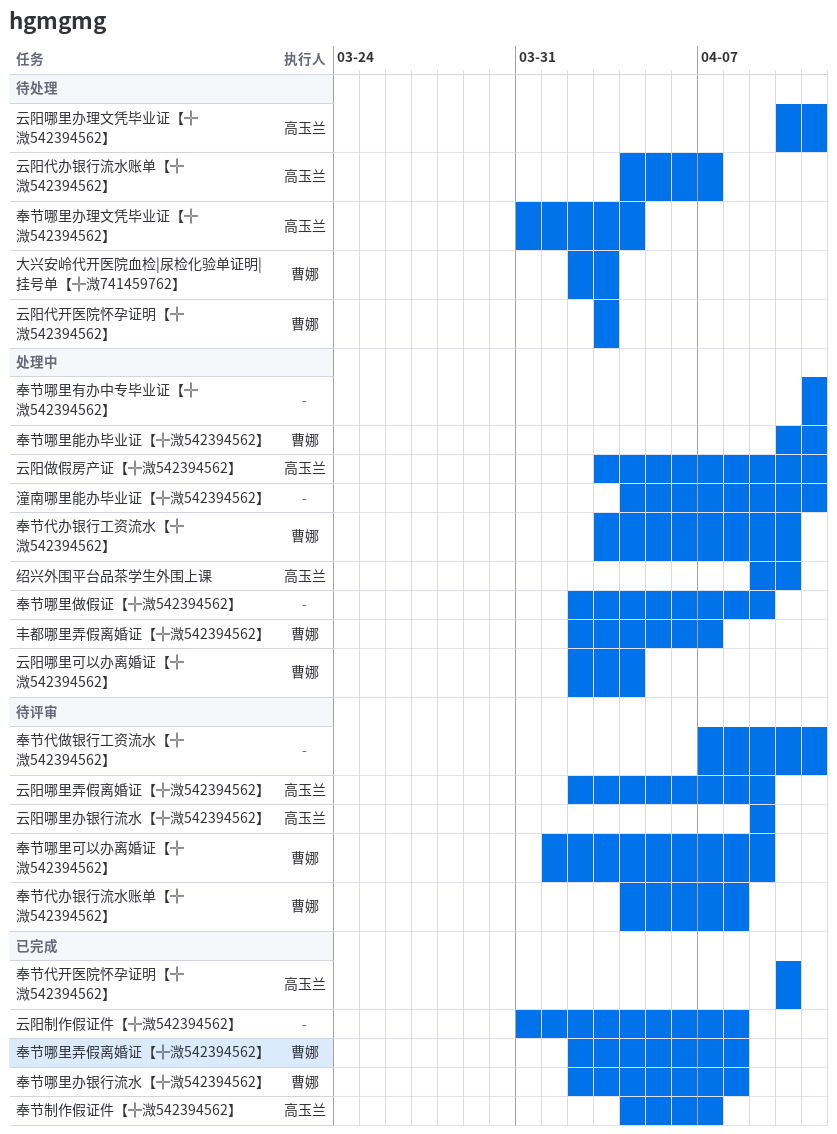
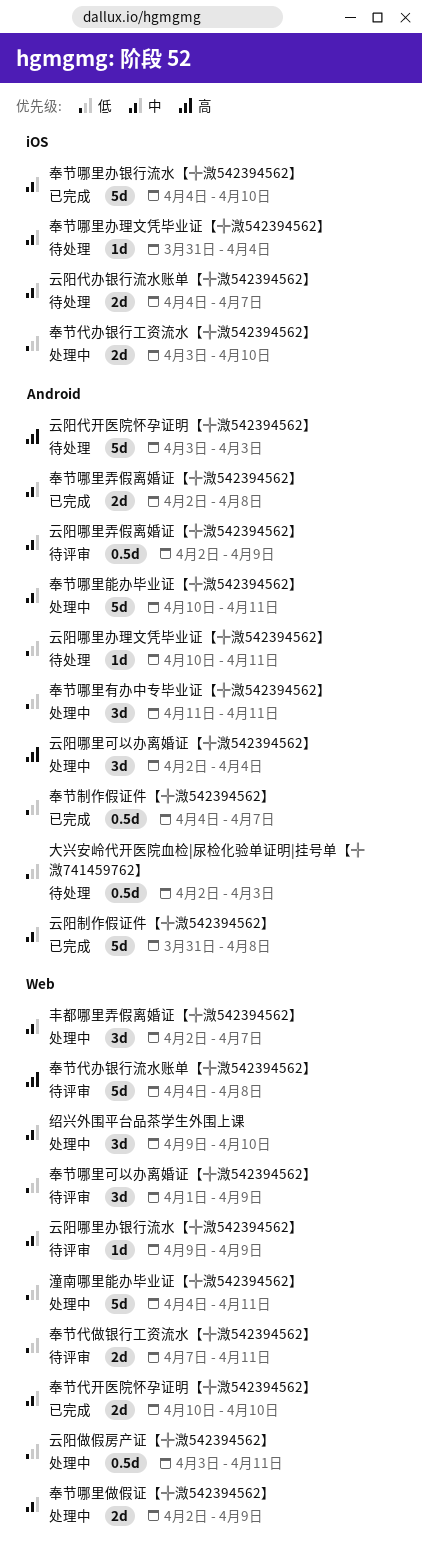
奉节哪里办银行流水【╬溦542394562】, start: Apr 2 -> Apr 4
奉节哪里办银行流水【╬溦542394562】, due: Apr 8 -> Apr 10

